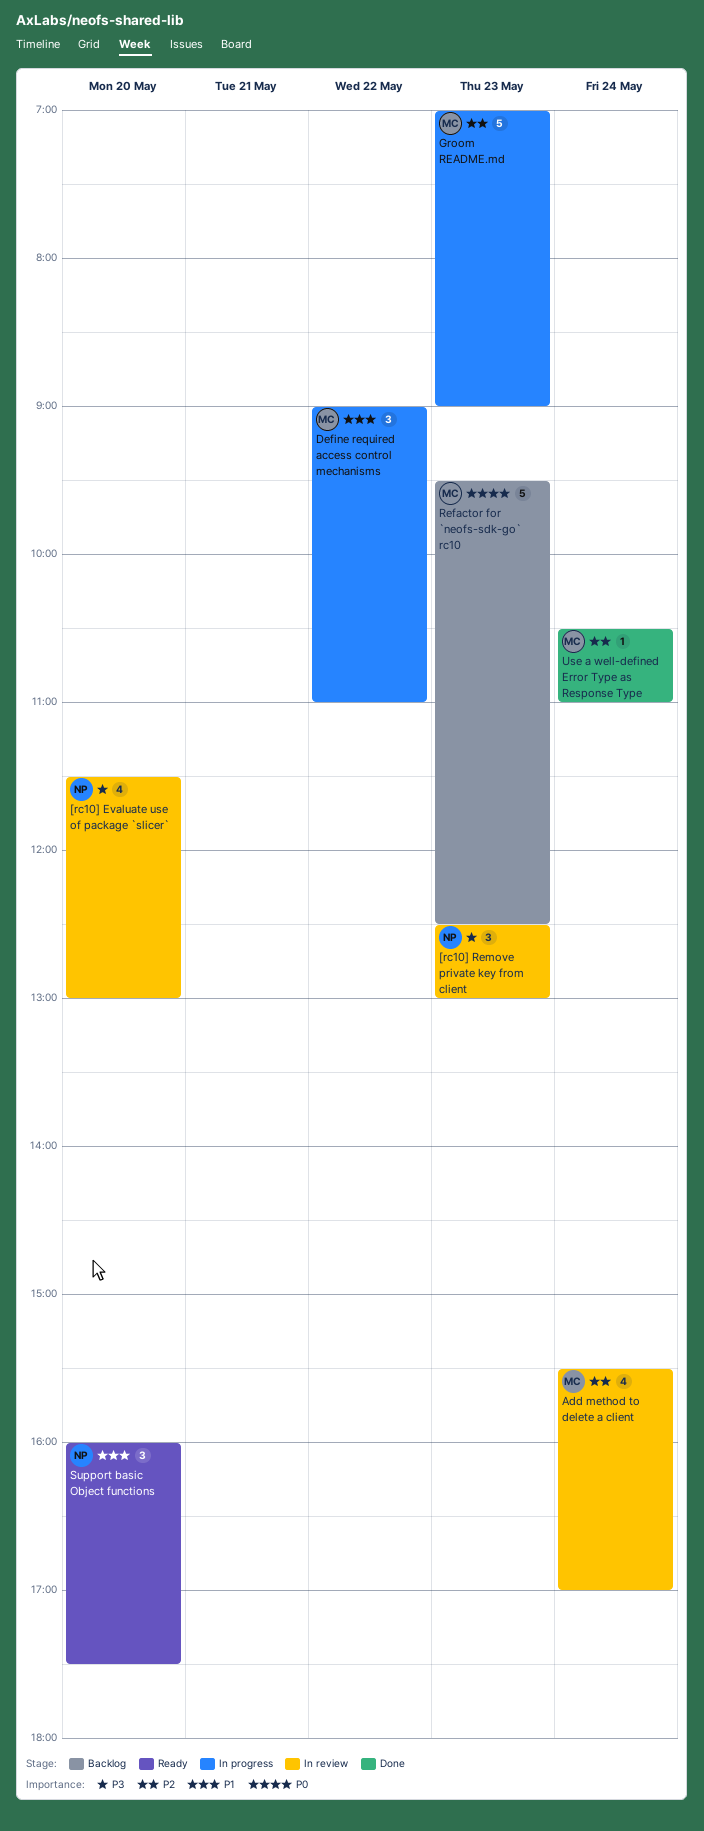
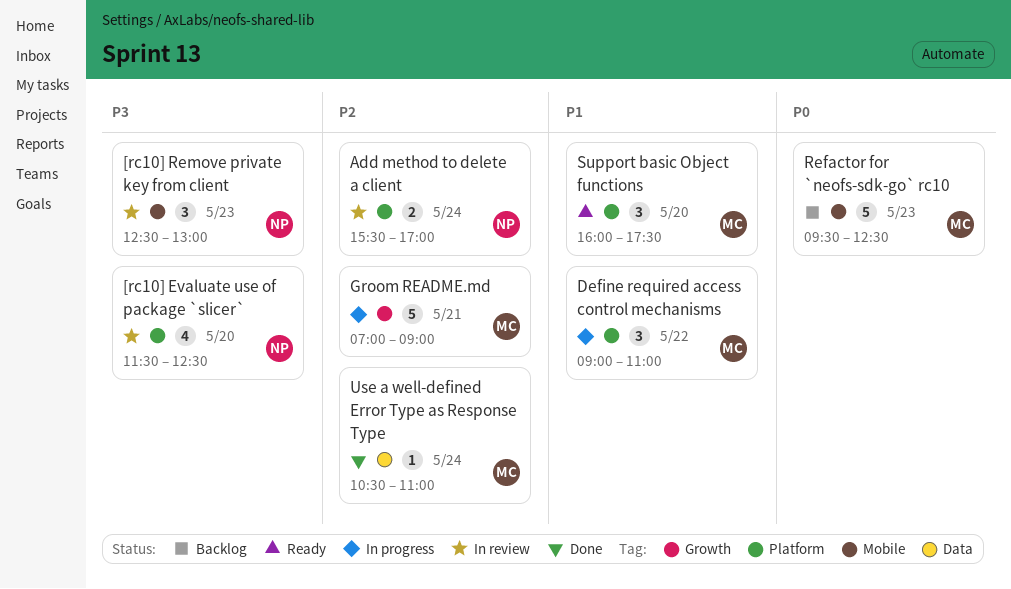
[rc10] Evaluate use of package `slicer`, ends: 13:00 -> 12:30
Add method to delete a client, owner: MC -> NP
Add method to delete a client, estimate: 4 -> 2
Groom README.md, day: May 23 -> May 21
Support basic Object functions, owner: NP -> MC

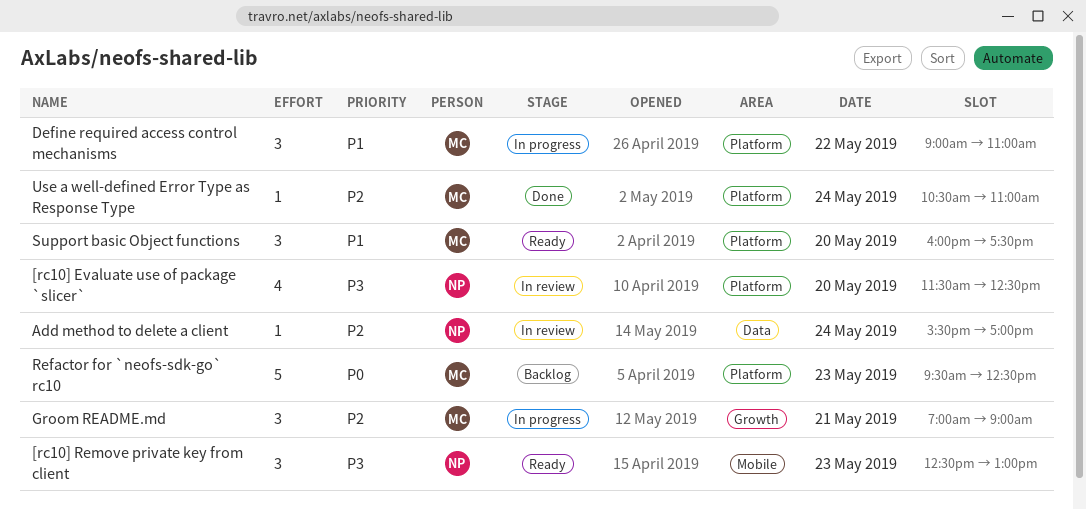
[rc10] Remove private key from client, status: In review -> Ready
Add method to delete a client, label: Platform -> Data
Add method to delete a client, estimate: 2 -> 1
Groom README.md, estimate: 5 -> 3
Refactor for `neofs-sdk-go` rc10, label: Mobile -> Platform
Use a well-defined Error Type as Response Type, label: Data -> Platform

